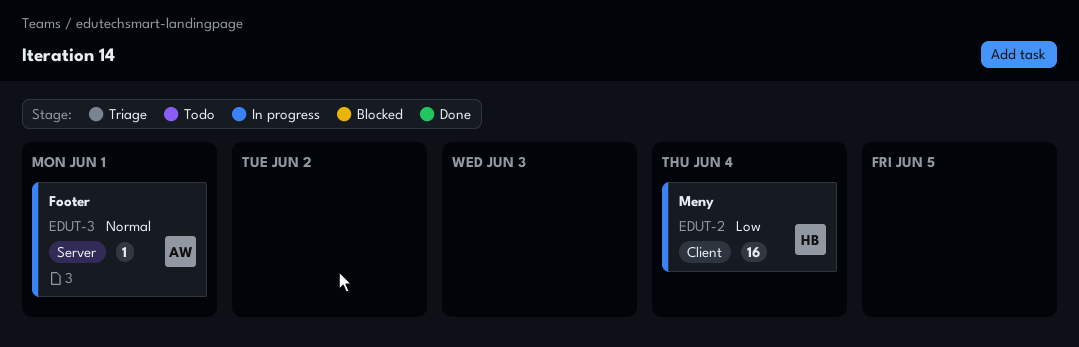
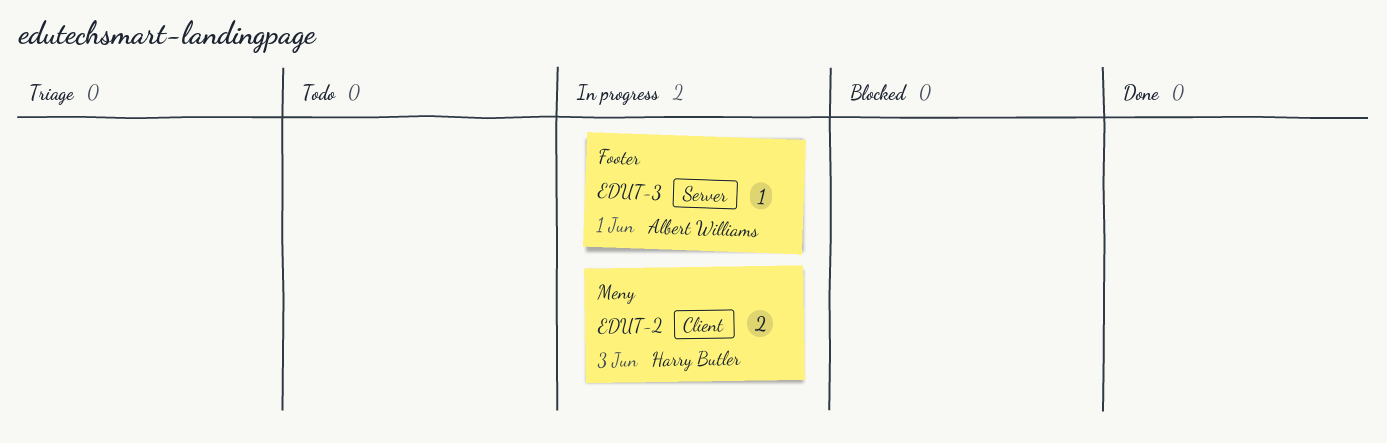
EDUT-2, estimate: 16 -> 2
EDUT-2, due: Jun 4 -> Jun 3

